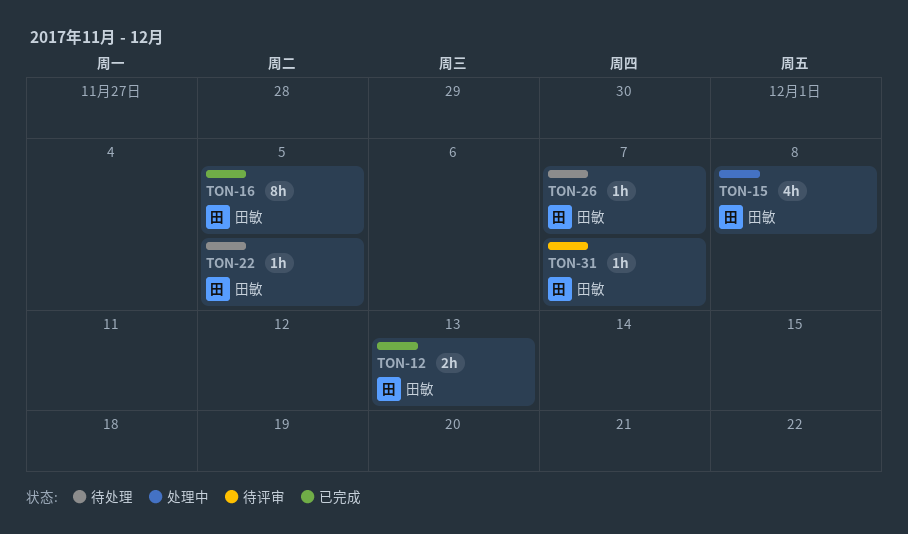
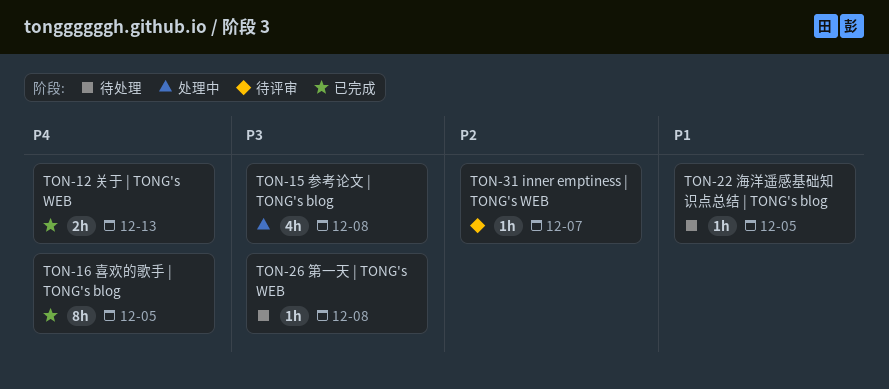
TON-26, due: Dec 7 -> Dec 8

